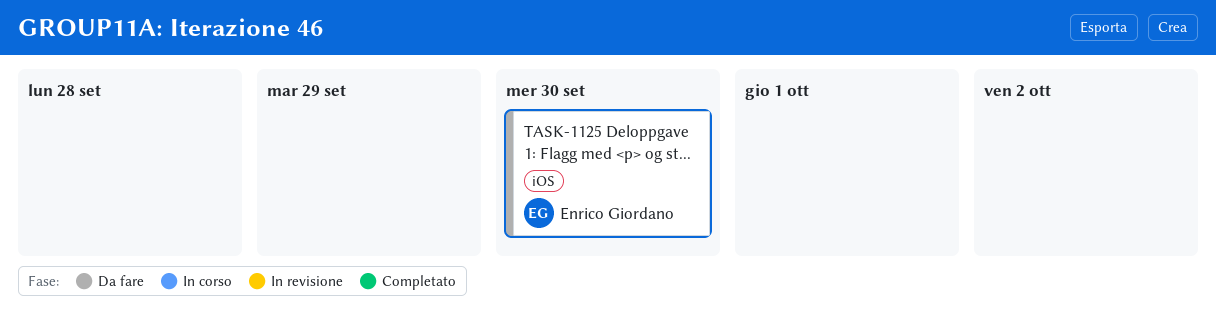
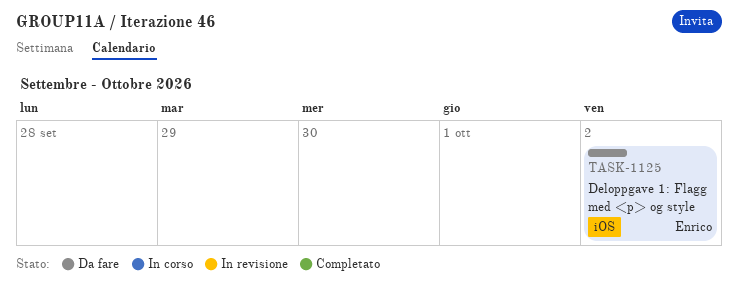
TASK-1125, due: Sep 30 -> Oct 2

